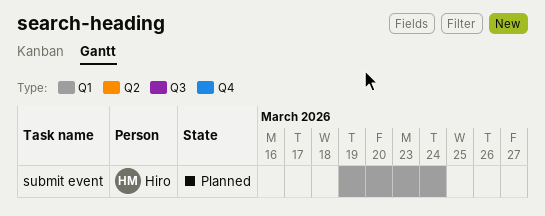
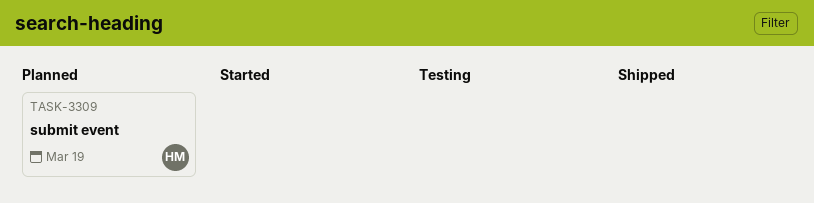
submit event, due: Mar 24 -> Mar 19

